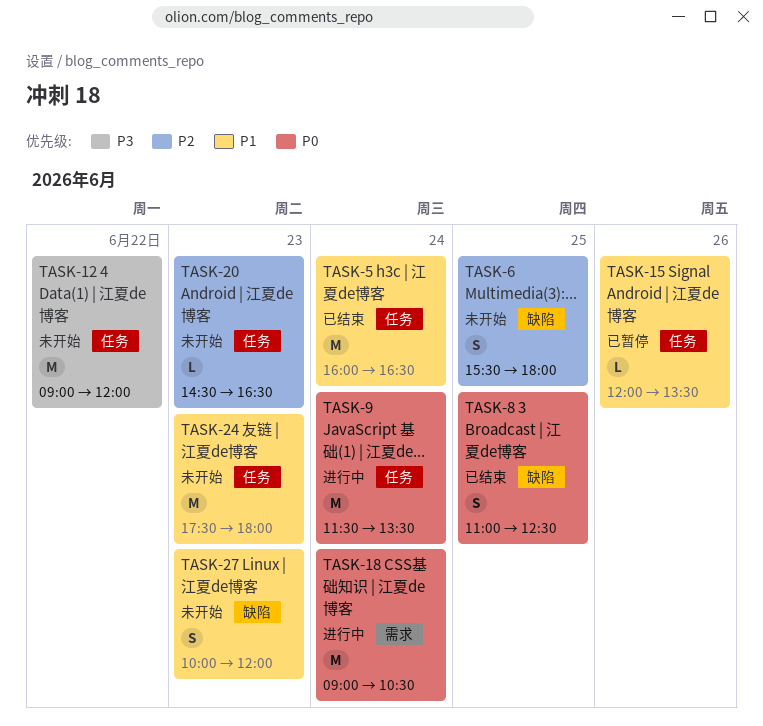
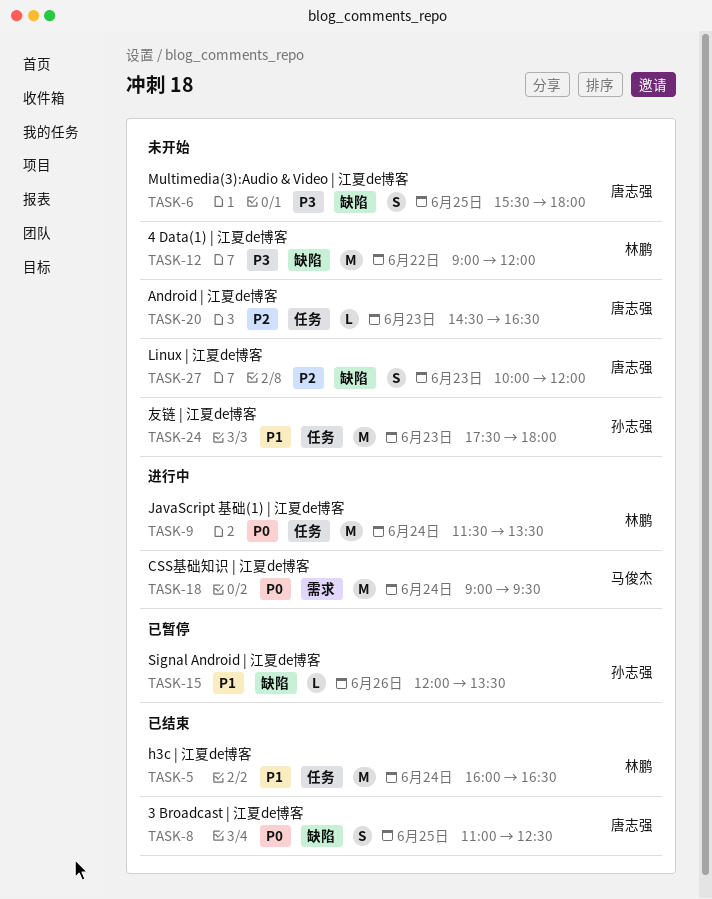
TASK-6, priority: P2 -> P3
TASK-12, label: 任务 -> 缺陷
TASK-15, label: 任务 -> 缺陷
TASK-18, ends: 10:30 -> 09:30
TASK-27, priority: P1 -> P2

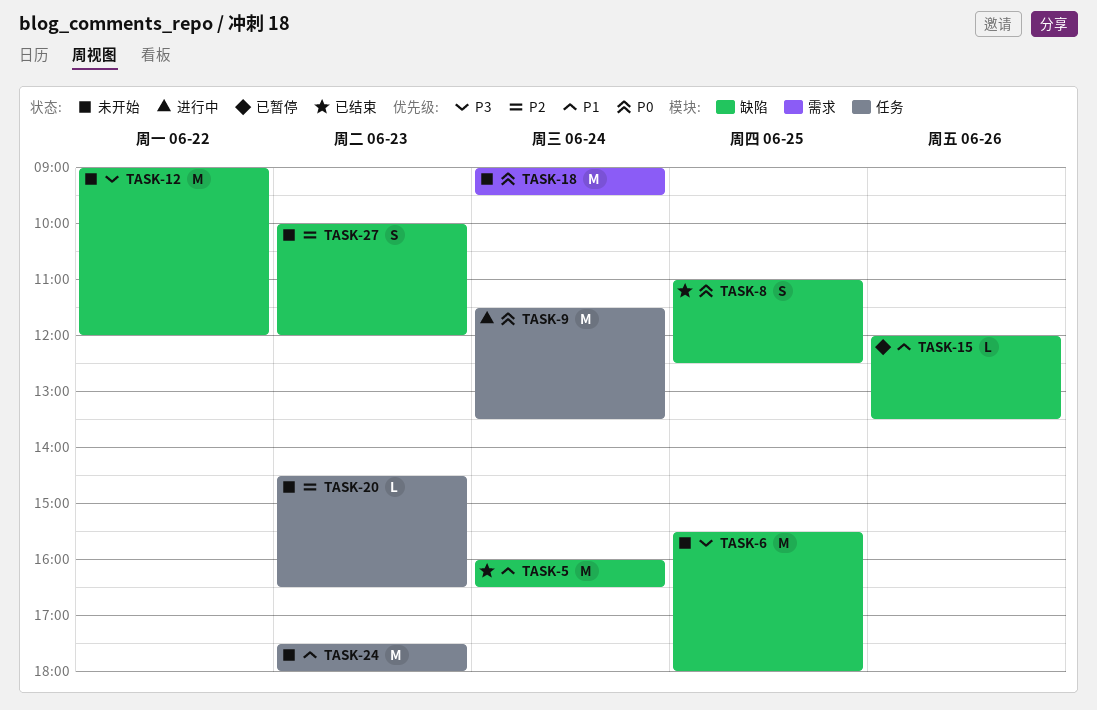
TASK-5, label: 任务 -> 缺陷
TASK-6, estimate: S -> M
TASK-18, status: 进行中 -> 未开始

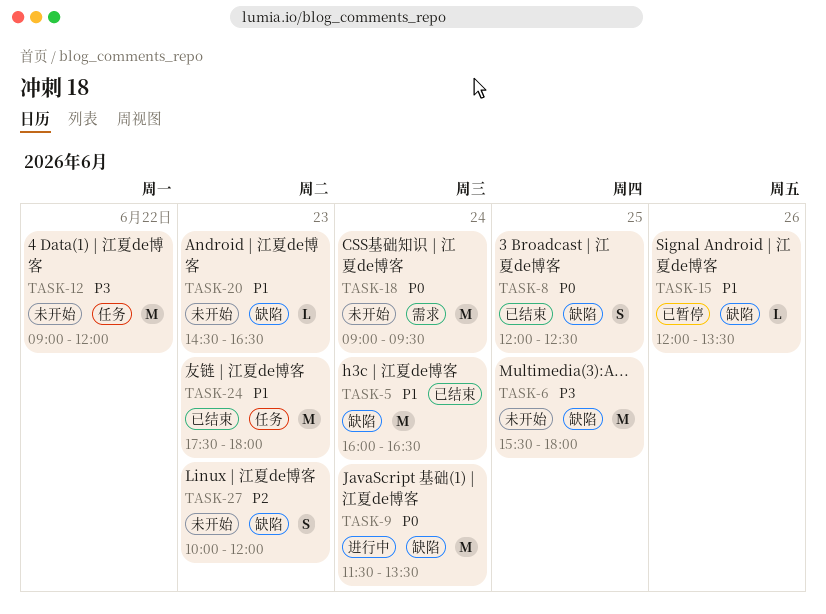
TASK-8, begins: 11:00 -> 12:00
TASK-9, label: 任务 -> 缺陷
TASK-12, label: 缺陷 -> 任务
TASK-20, priority: P2 -> P1
TASK-20, label: 任务 -> 缺陷
TASK-24, status: 未开始 -> 已结束

